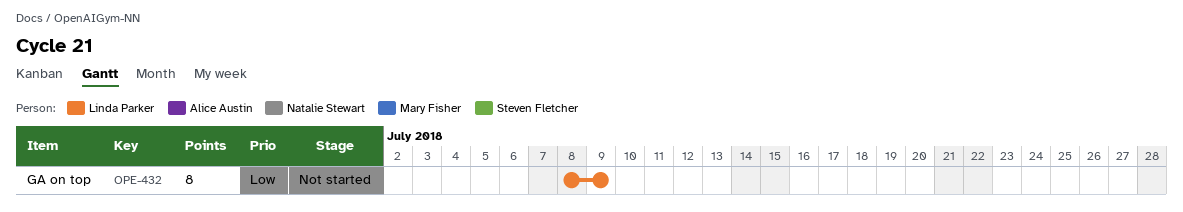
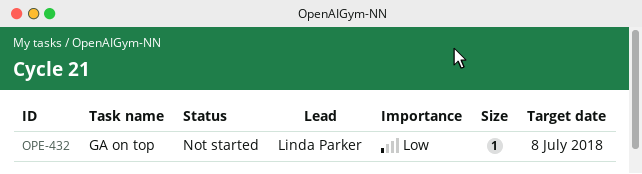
OPE-432, estimate: 8 -> 1
OPE-432, due: Jul 9 -> Jul 8

